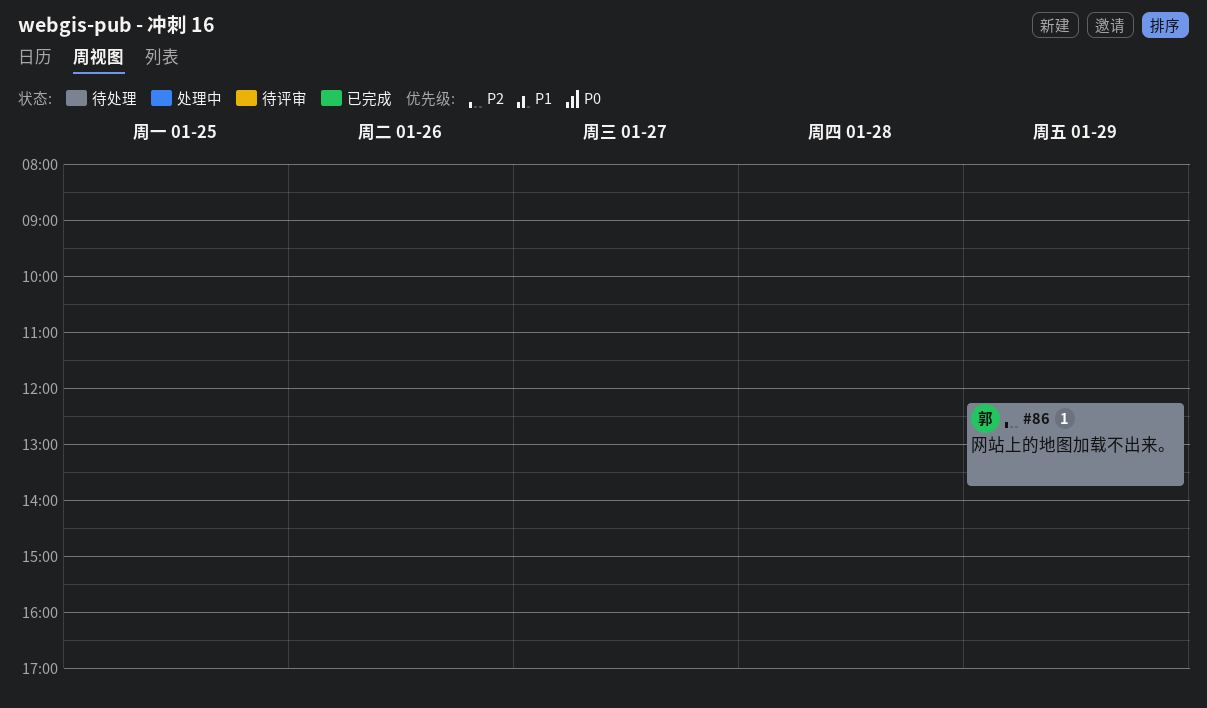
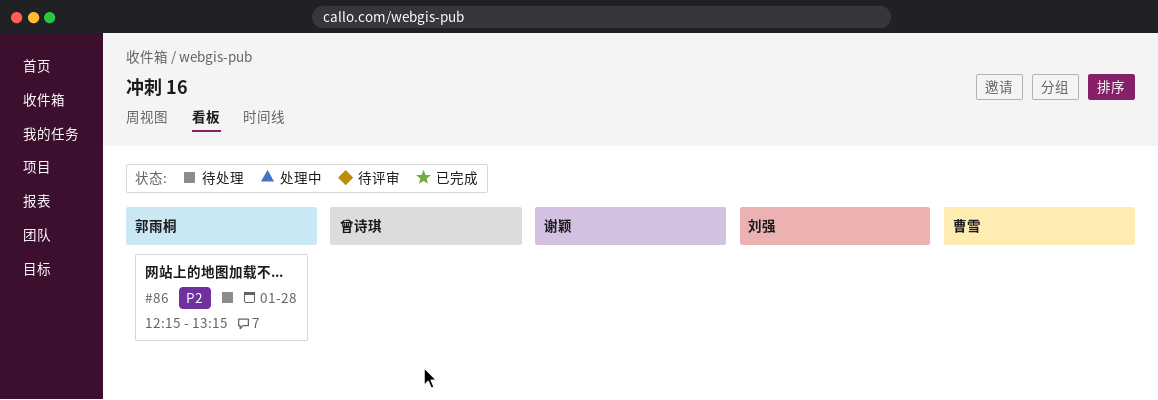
#86, day: Jan 29 -> Jan 28
#86, ends: 13:45 -> 13:15

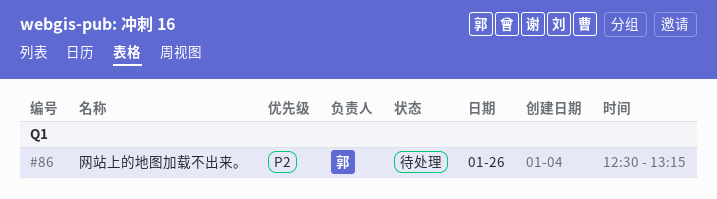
#86, day: Jan 28 -> Jan 26
#86, begins: 12:15 -> 12:30

